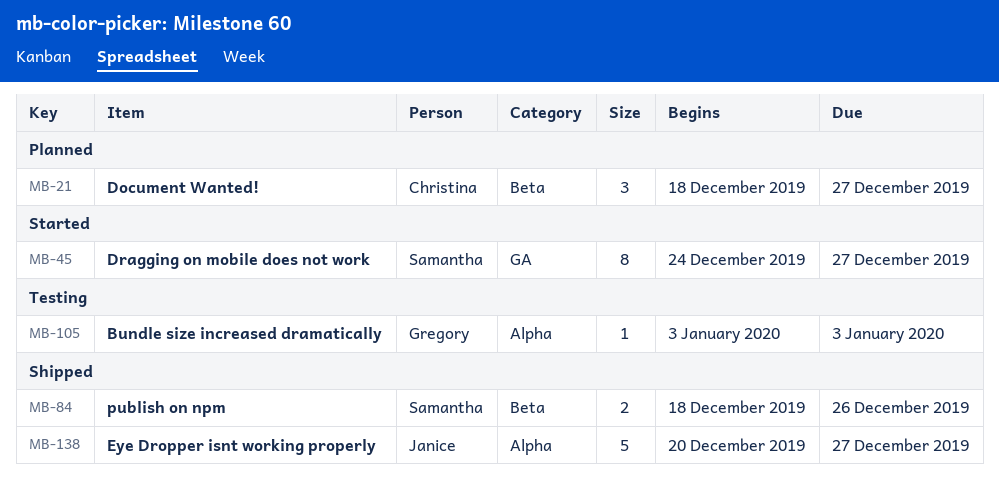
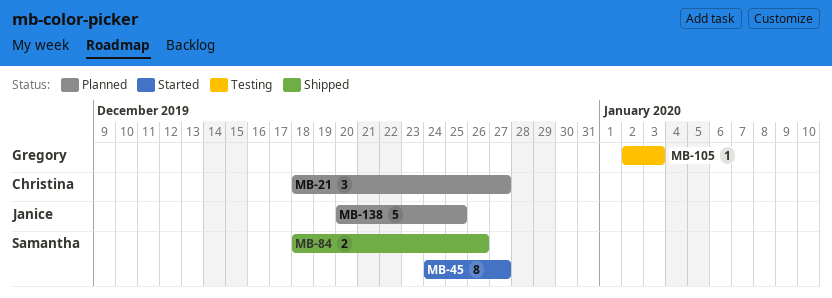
MB-105, start: Jan 3 -> Jan 2
MB-138, status: Shipped -> Planned
MB-138, due: Dec 27 -> Dec 25

